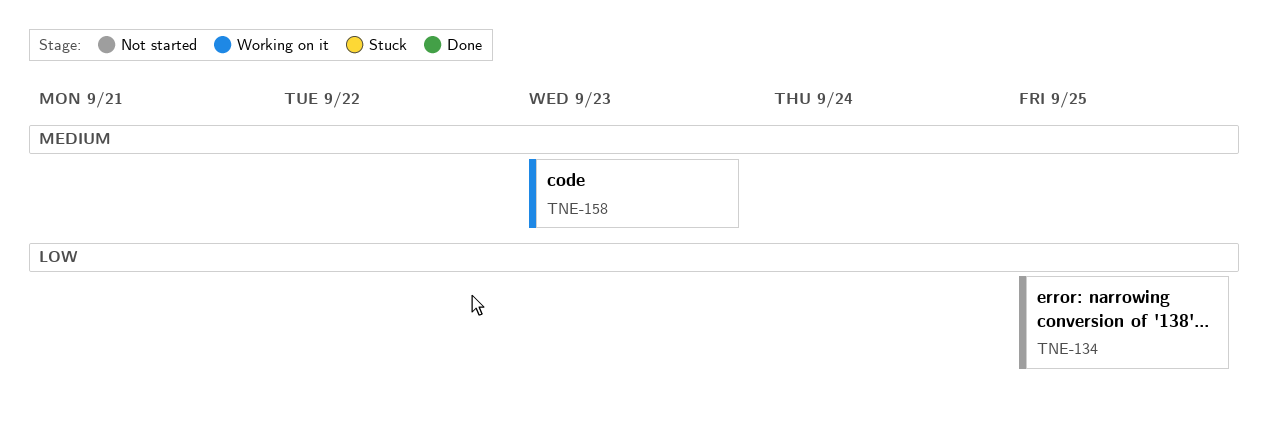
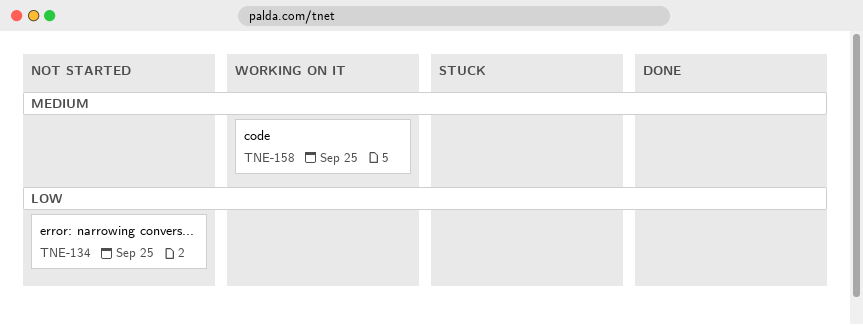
TNE-158, due: Sep 23 -> Sep 25

